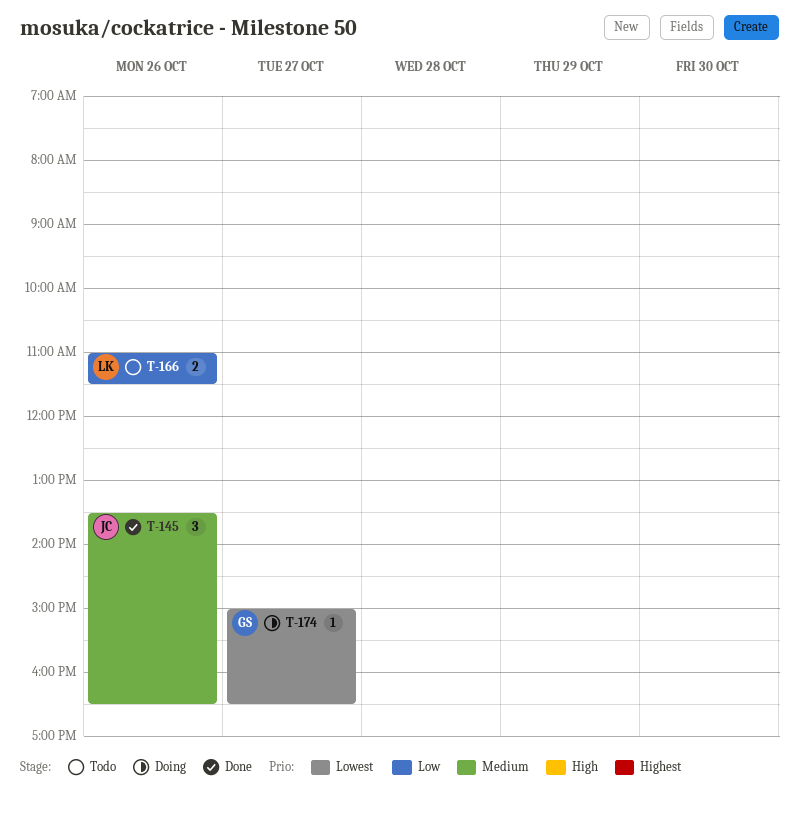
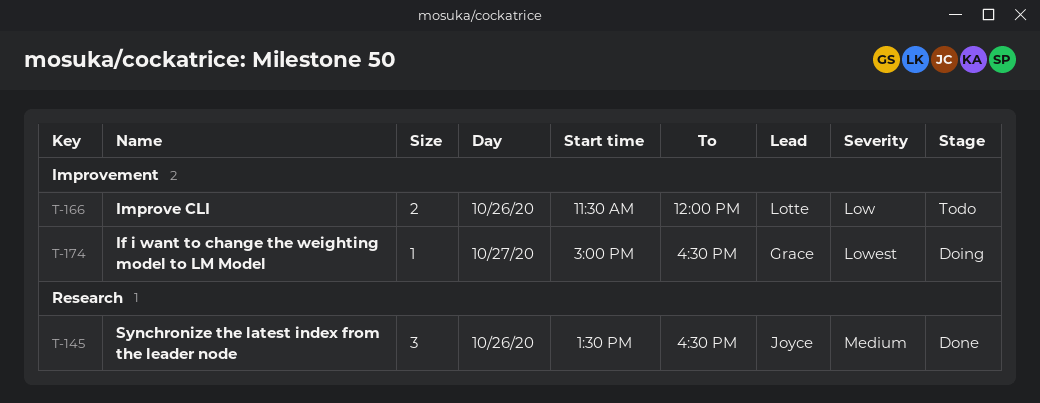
T-166, begins: 11:00 -> 11:30
T-166, ends: 11:30 -> 12:00

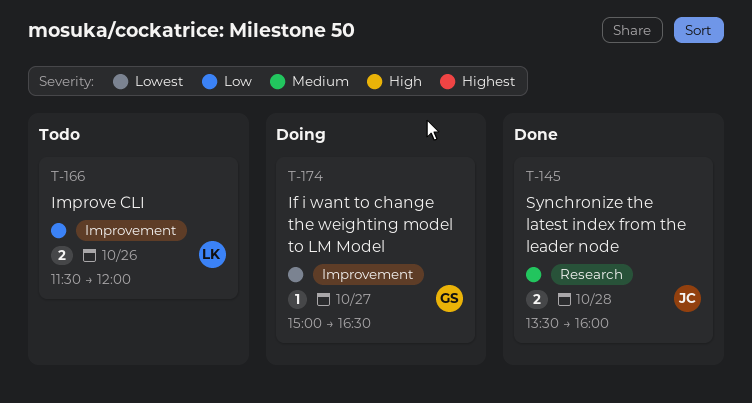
T-145, estimate: 3 -> 2
T-145, day: Oct 26 -> Oct 28
T-145, ends: 16:30 -> 16:00

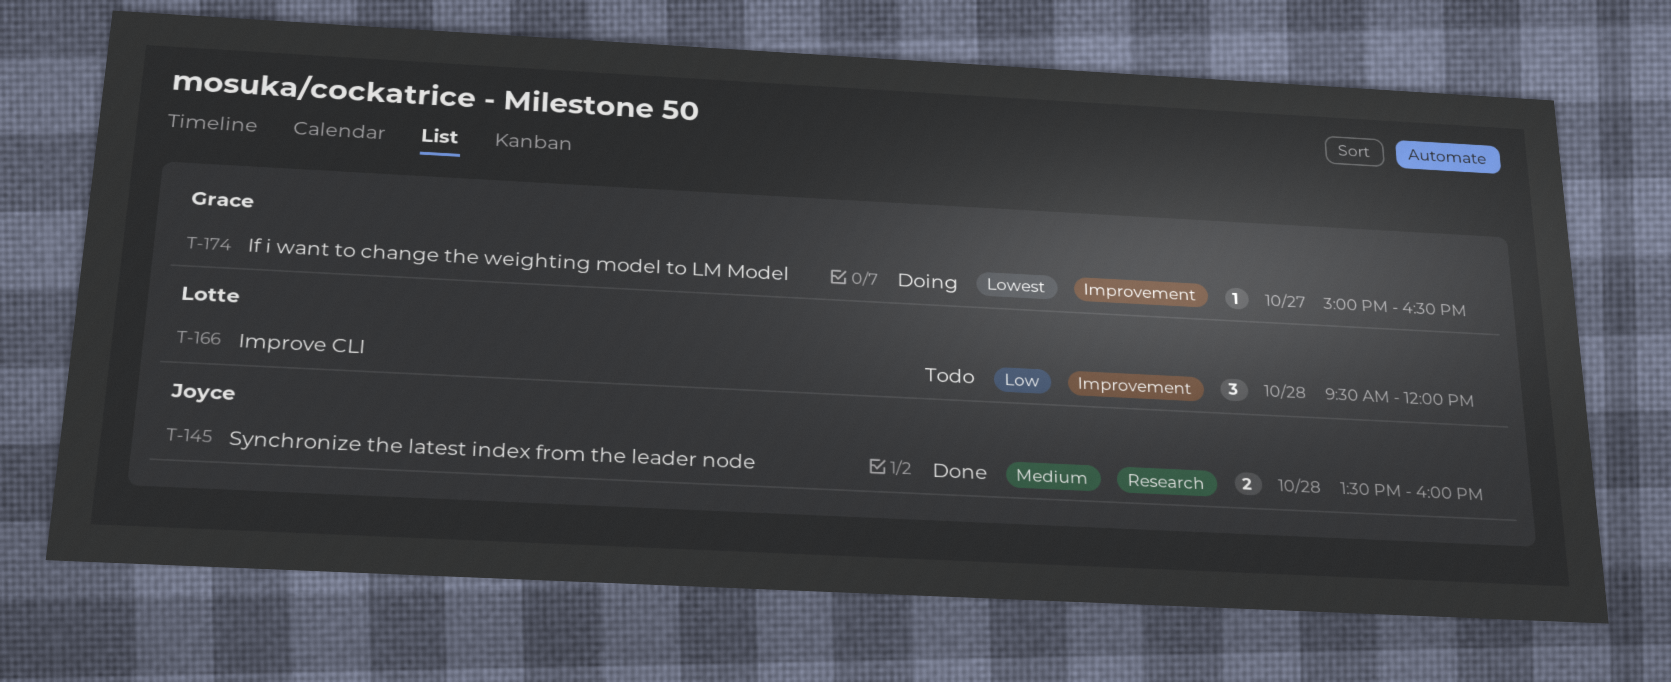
T-166, estimate: 2 -> 3
T-166, day: Oct 26 -> Oct 28
T-166, begins: 11:30 -> 09:30

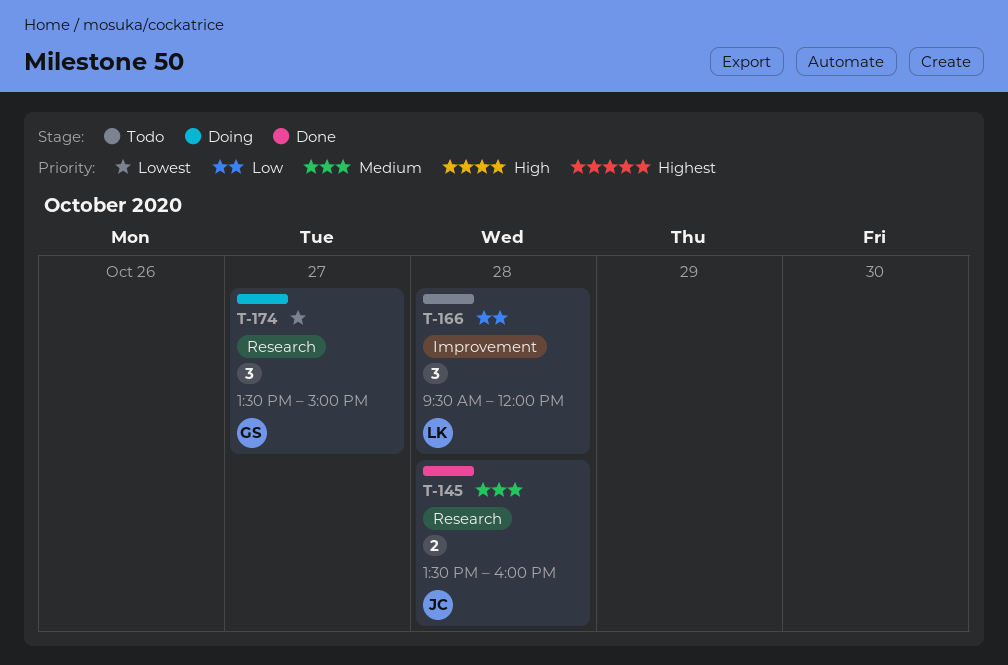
T-174, label: Improvement -> Research
T-174, estimate: 1 -> 3
T-174, begins: 15:00 -> 13:30
T-174, ends: 16:30 -> 15:00

